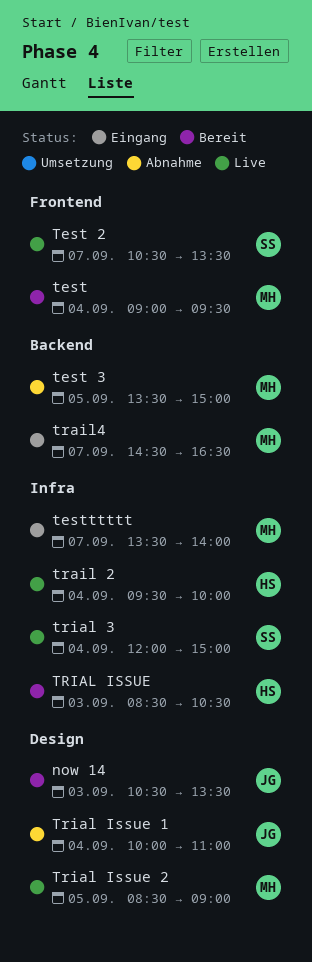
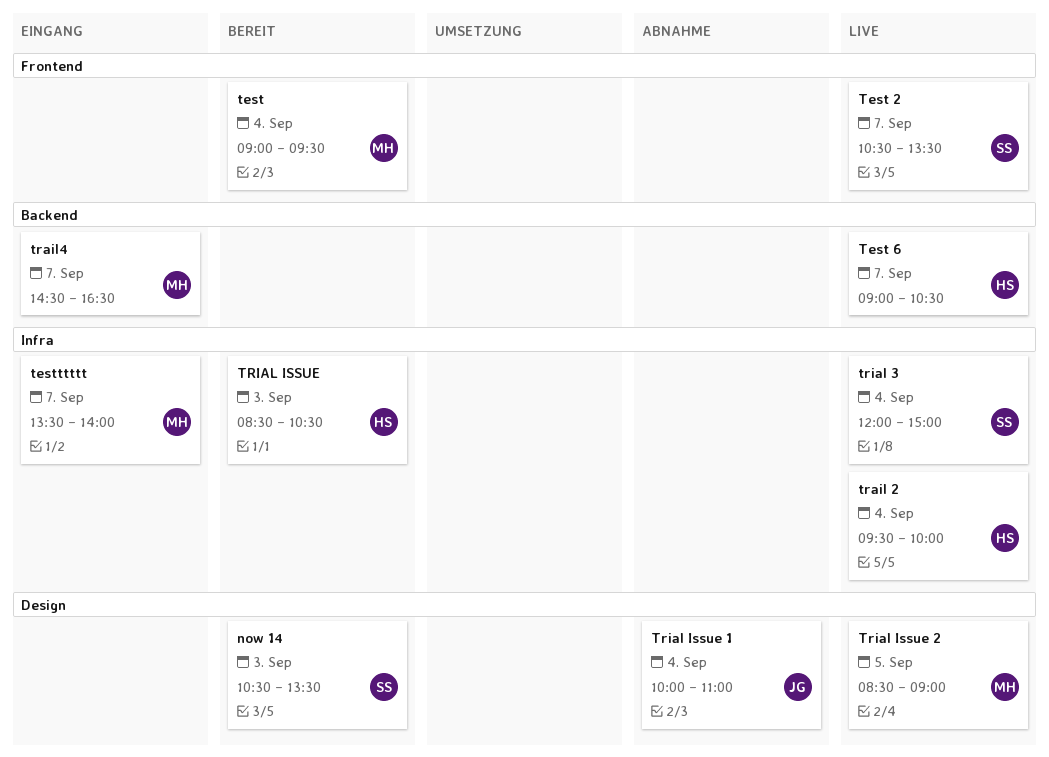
now 14, owner: JG -> SS
test 3: present -> none
Test 6: none -> present

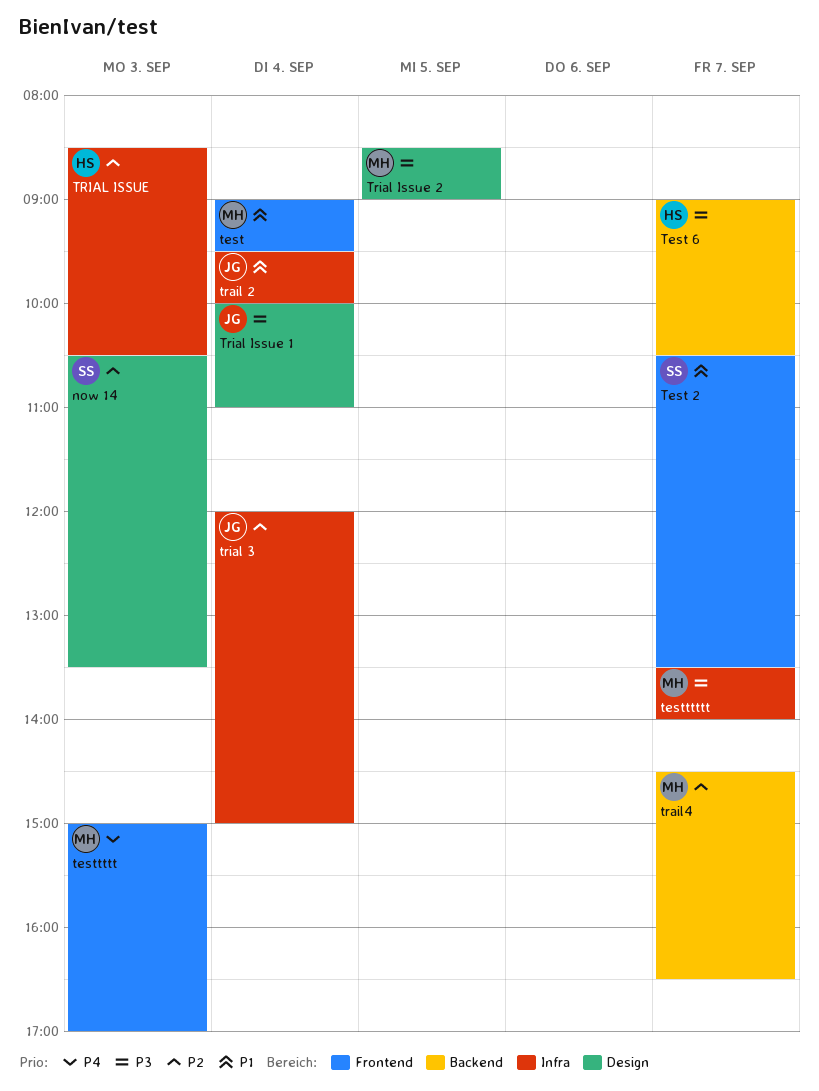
testtttt: none -> present
trail 2, owner: HS -> JG
trial 3, owner: SS -> JG

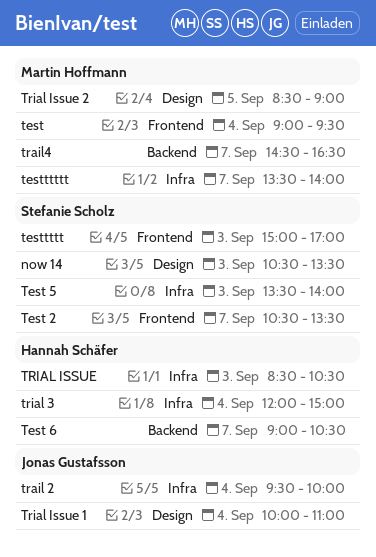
Test 5: none -> present
testtttt, owner: Martin Hoffmann -> Stefanie Scholz
trial 3, owner: Jonas Gustafsson -> Hannah Schäfer

